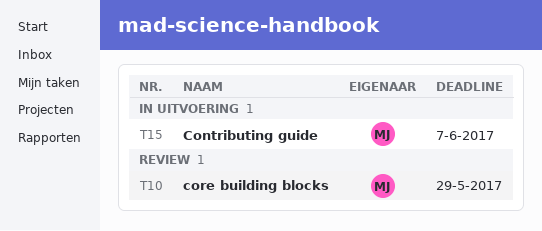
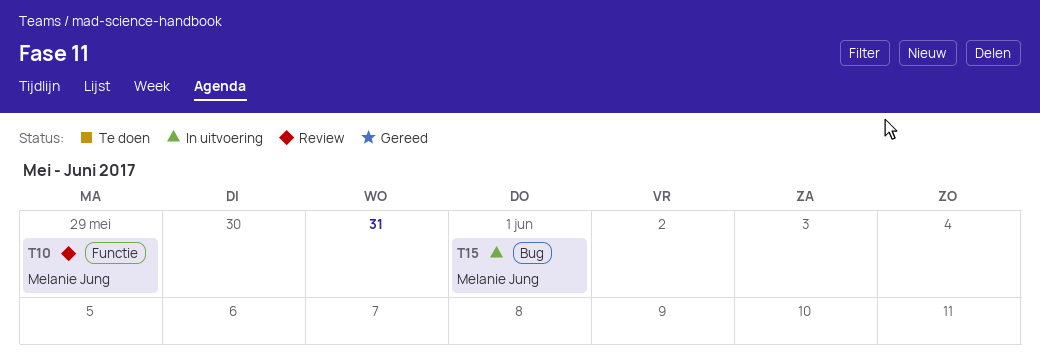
T15, due: Jun 7 -> Jun 1

